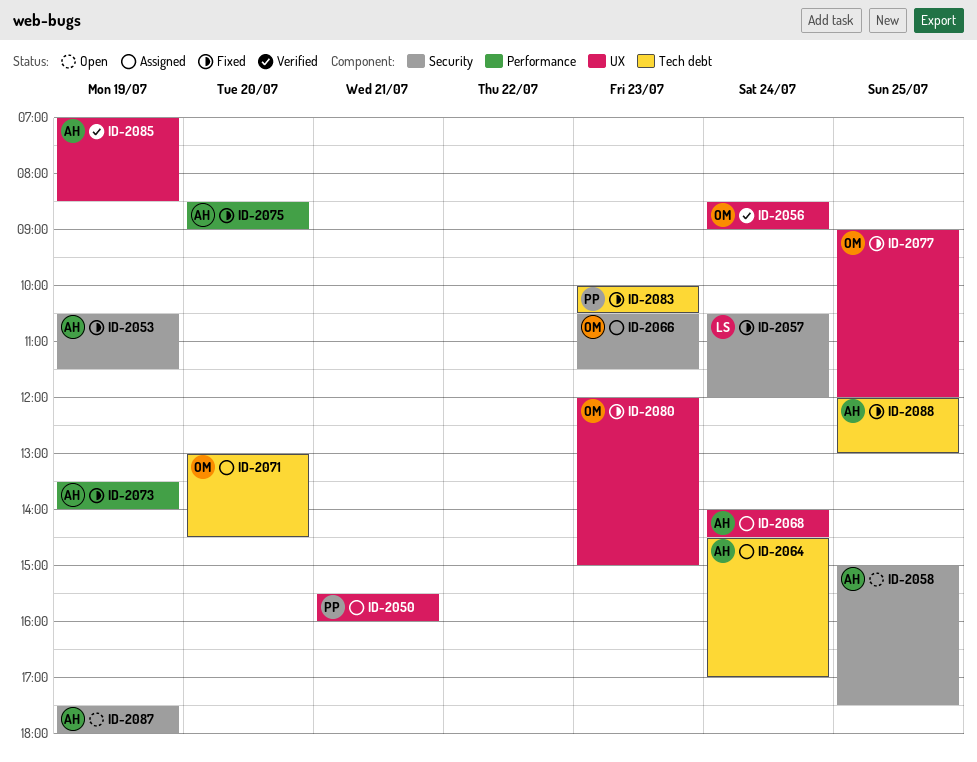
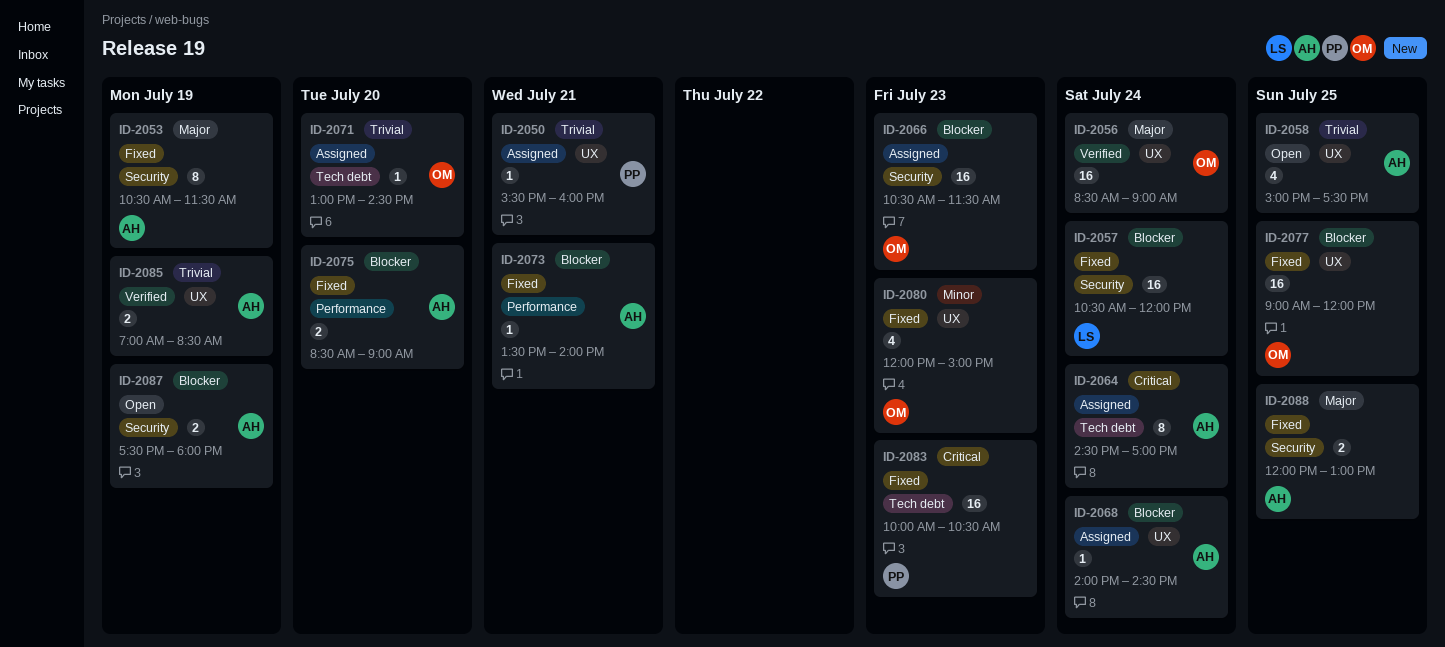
ID-2058, label: Security -> UX
ID-2073, day: Jul 19 -> Jul 21
ID-2088, label: Tech debt -> Security

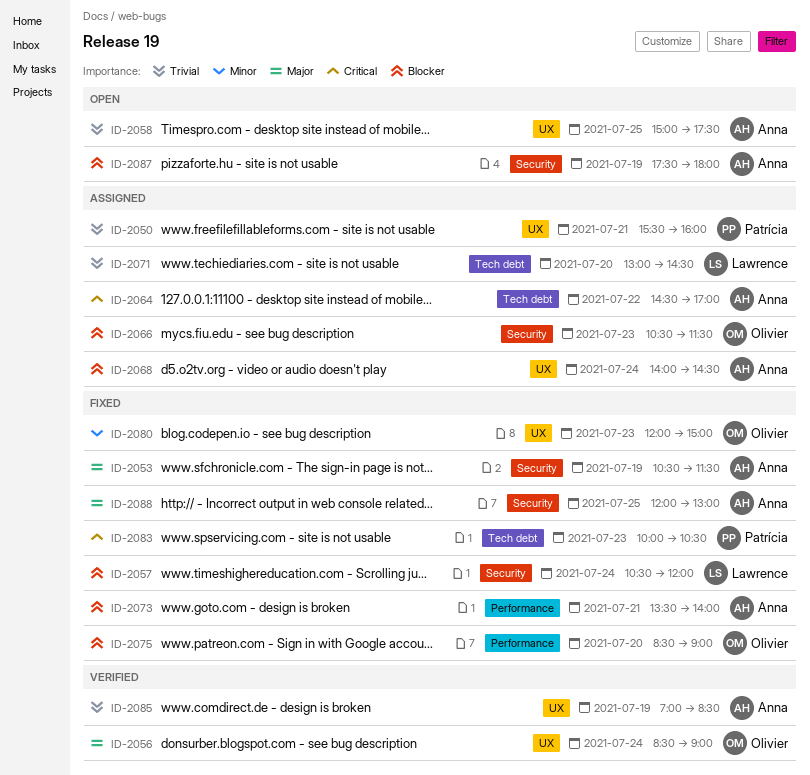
ID-2064, day: Jul 24 -> Jul 22
ID-2071, owner: Olivier -> Lawrence
ID-2075, owner: Anna -> Olivier
ID-2077: present -> none

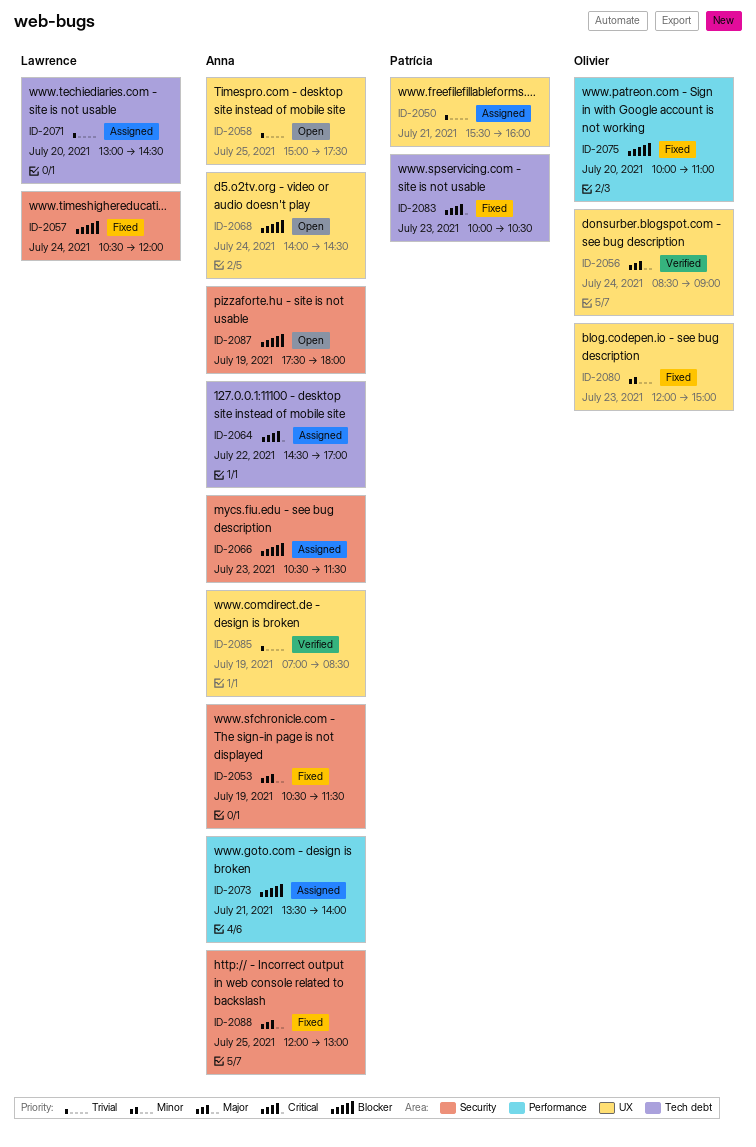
ID-2066, owner: Olivier -> Anna
ID-2068, status: Assigned -> Open
ID-2073, status: Fixed -> Assigned
ID-2075, begins: 08:30 -> 10:00
ID-2075, ends: 09:00 -> 11:00

